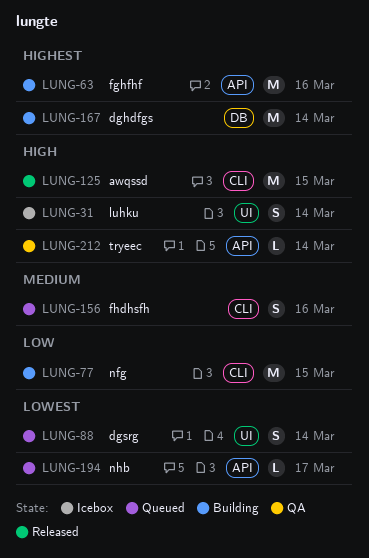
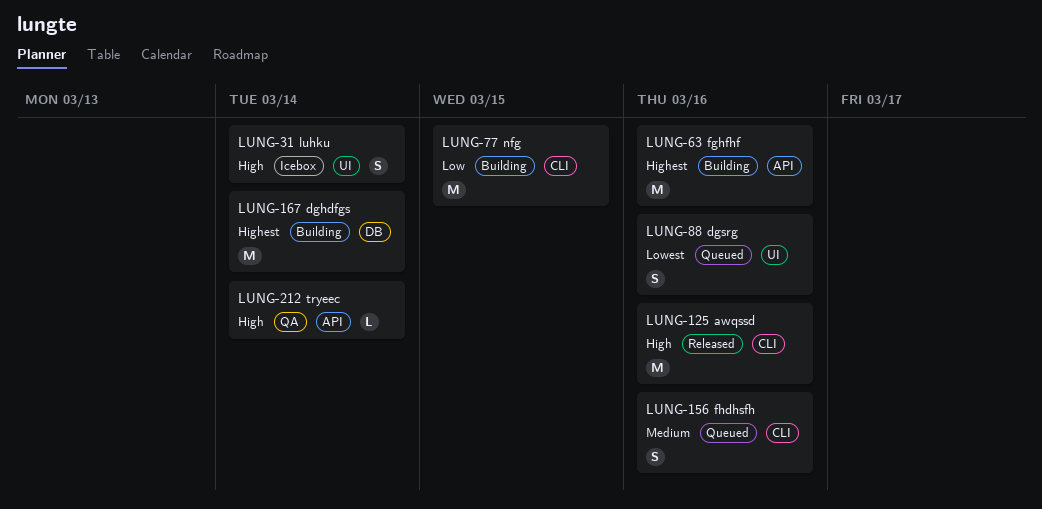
LUNG-88, due: Mar 14 -> Mar 16
LUNG-125, due: Mar 15 -> Mar 16
LUNG-194: present -> none

